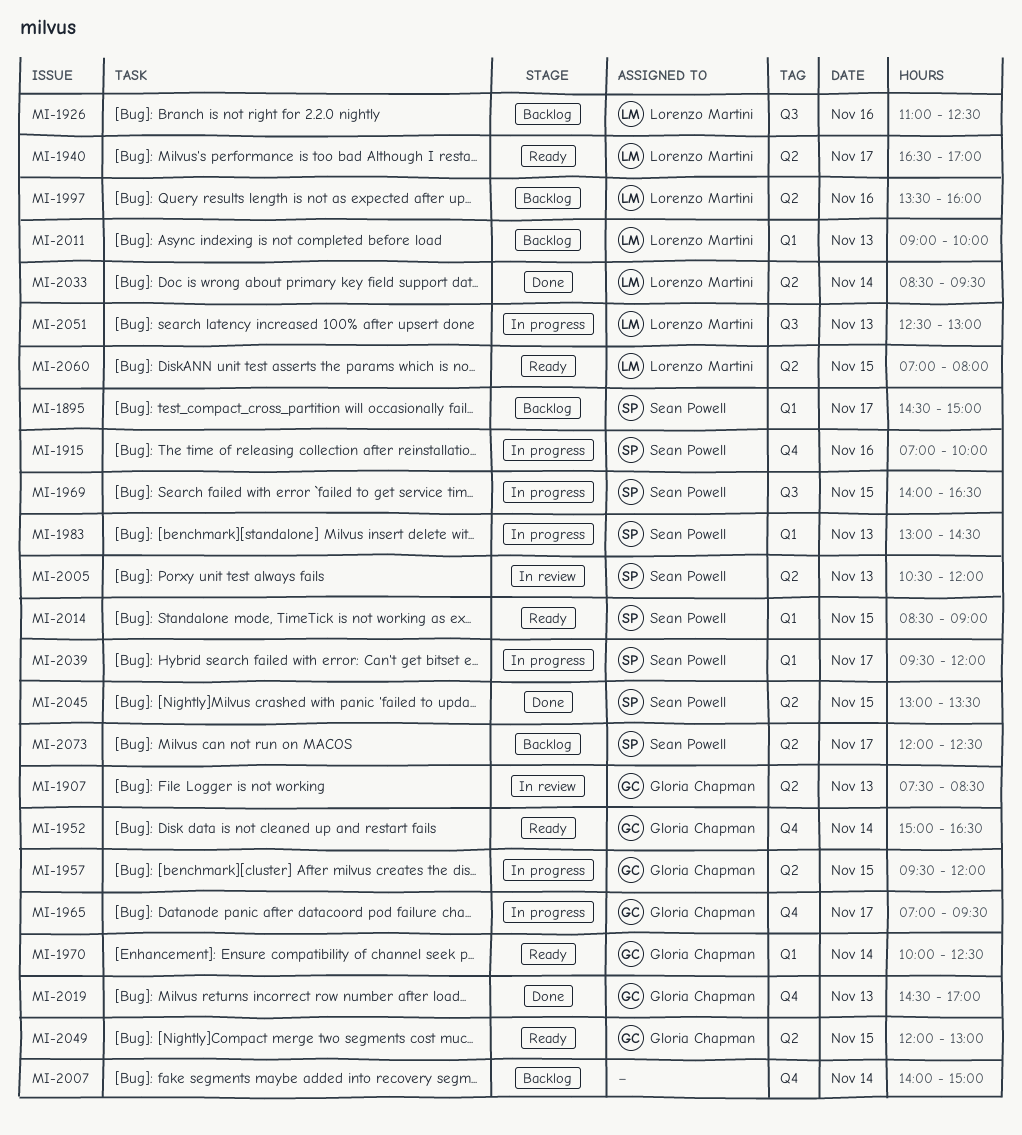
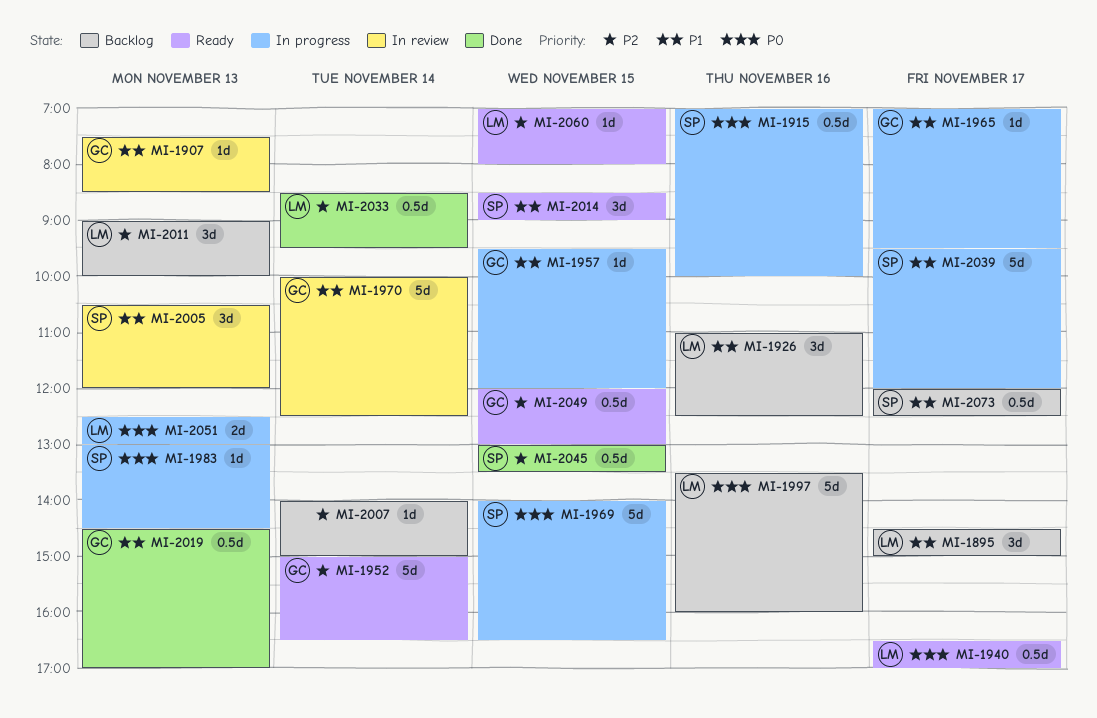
MI-1895, owner: Sean Powell -> Lorenzo Martini
MI-1970, status: Ready -> In review

